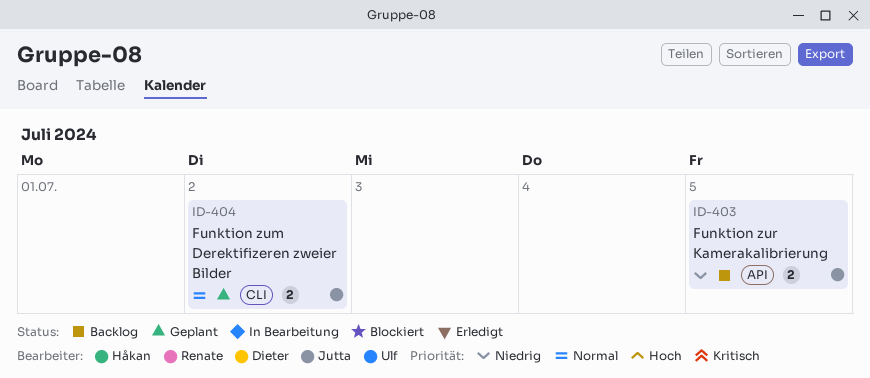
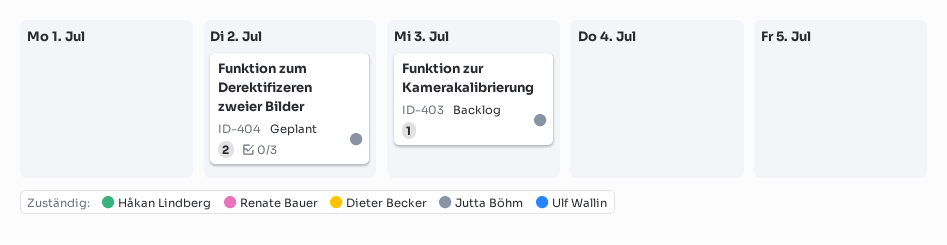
ID-403, estimate: 2 -> 1
ID-403, day: Jul 5 -> Jul 3

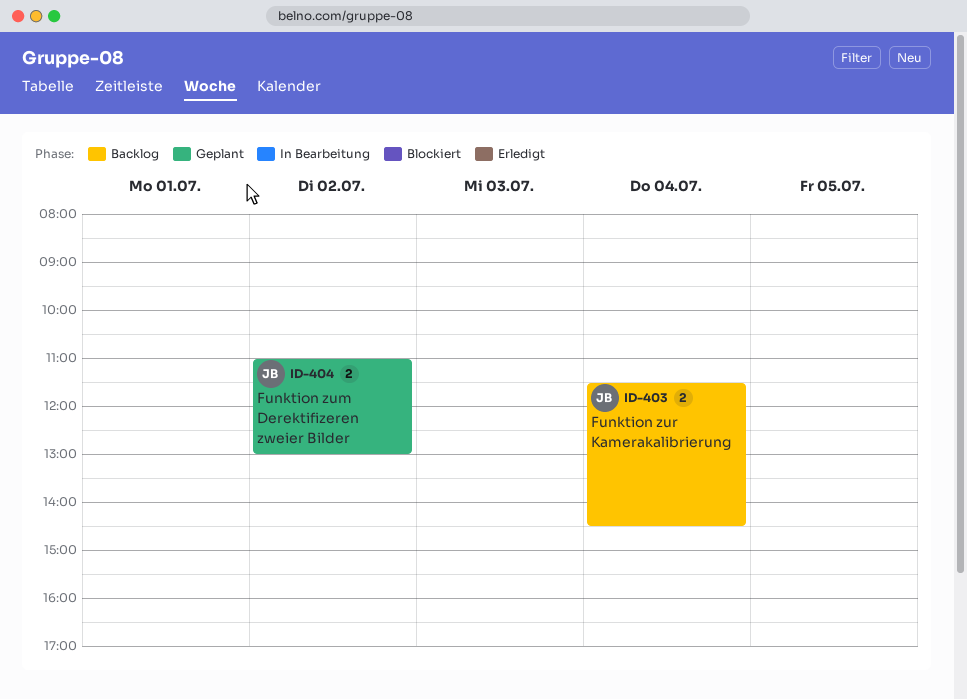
ID-403, estimate: 1 -> 2
ID-403, day: Jul 3 -> Jul 4

